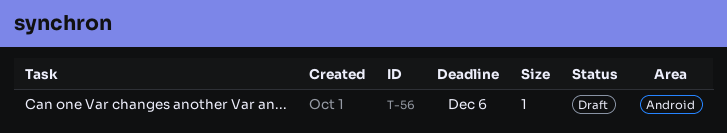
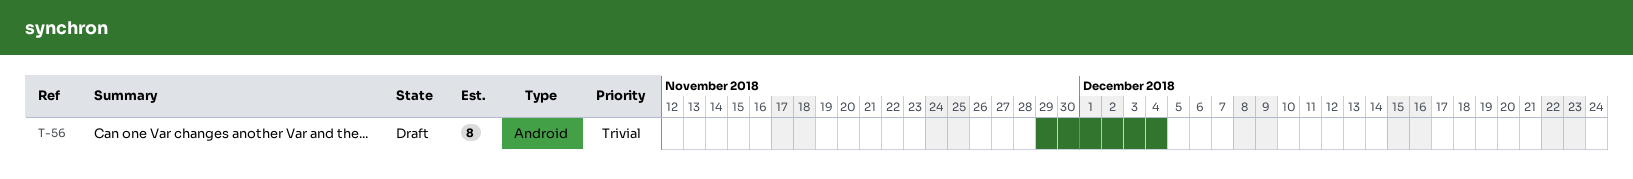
T-56, estimate: 1 -> 8
T-56, due: Dec 6 -> Dec 4

